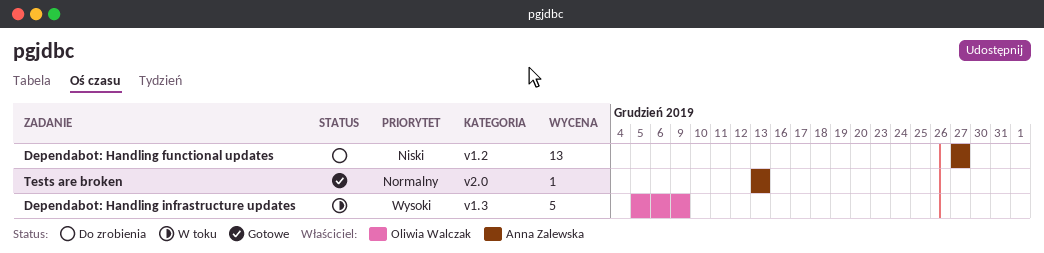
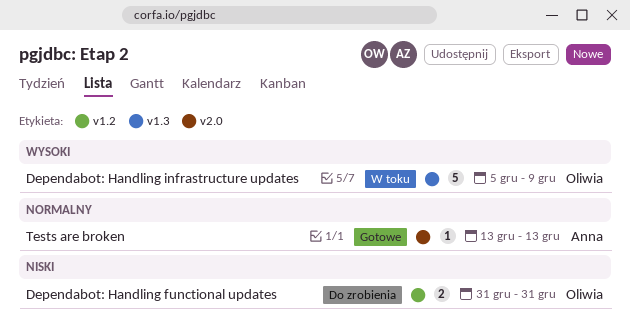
Dependabot: Handling functional updates, owner: Anna Zalewska -> Oliwia Walczak
Dependabot: Handling functional updates, estimate: 13 -> 2
Dependabot: Handling functional updates, start: Dec 27 -> Dec 31
Dependabot: Handling functional updates, due: Dec 27 -> Dec 31

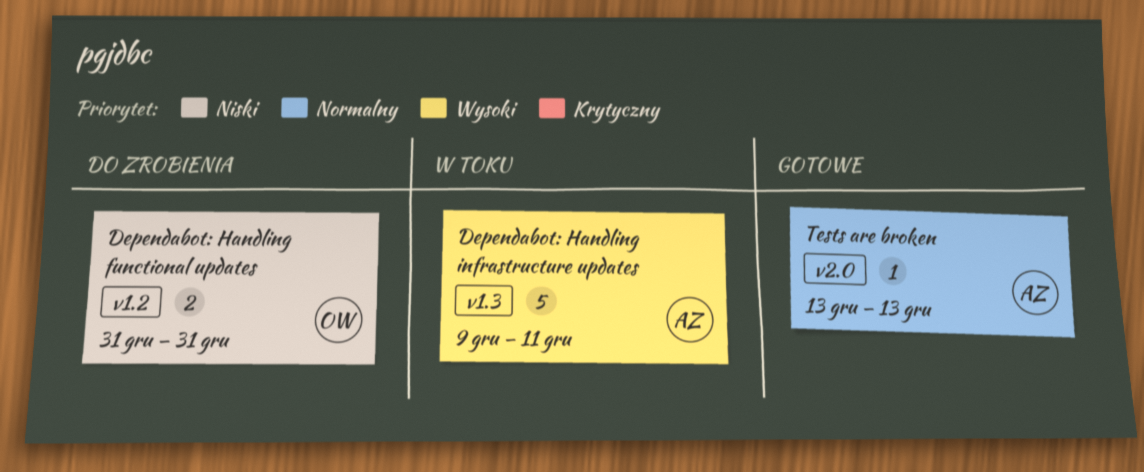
Dependabot: Handling infrastructure updates, owner: Oliwia -> Anna
Dependabot: Handling infrastructure updates, start: Dec 5 -> Dec 9
Dependabot: Handling infrastructure updates, due: Dec 9 -> Dec 11

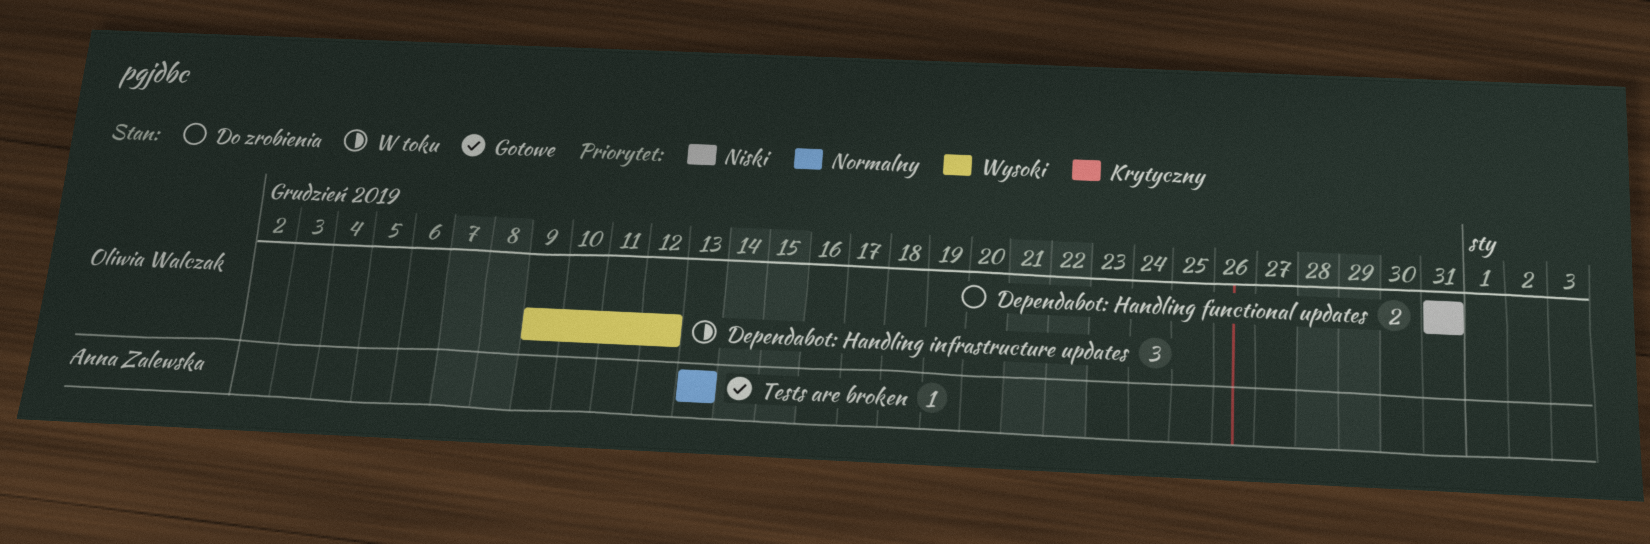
Dependabot: Handling infrastructure updates, owner: Anna Zalewska -> Oliwia Walczak
Dependabot: Handling infrastructure updates, estimate: 5 -> 3
Dependabot: Handling infrastructure updates, due: Dec 11 -> Dec 12

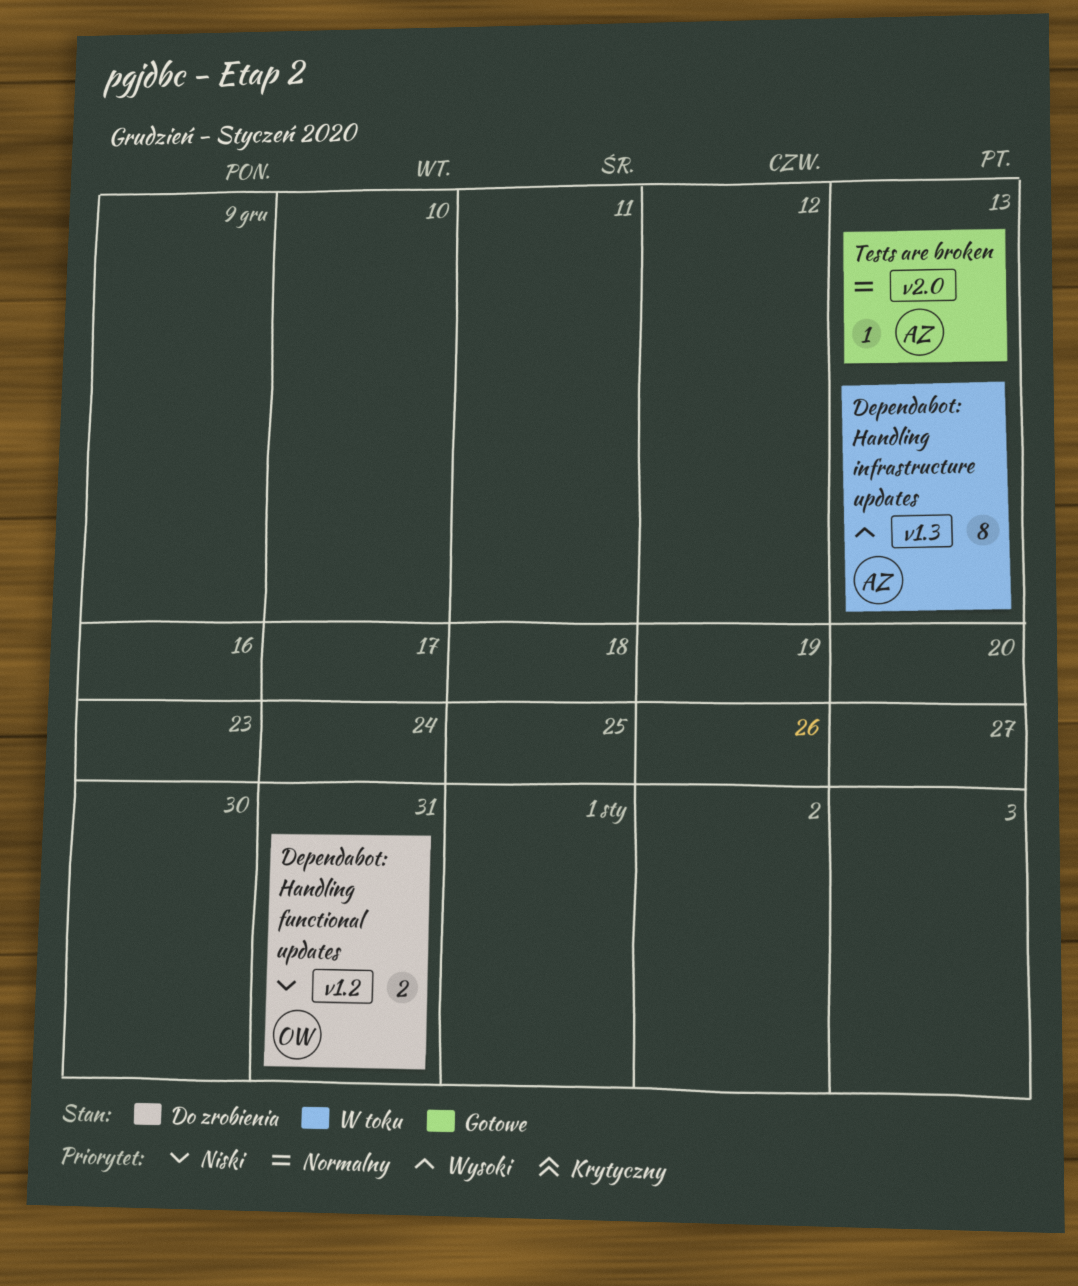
Dependabot: Handling infrastructure updates, owner: Oliwia Walczak -> Anna Zalewska
Dependabot: Handling infrastructure updates, estimate: 3 -> 8
Dependabot: Handling infrastructure updates, due: Dec 12 -> Dec 13

